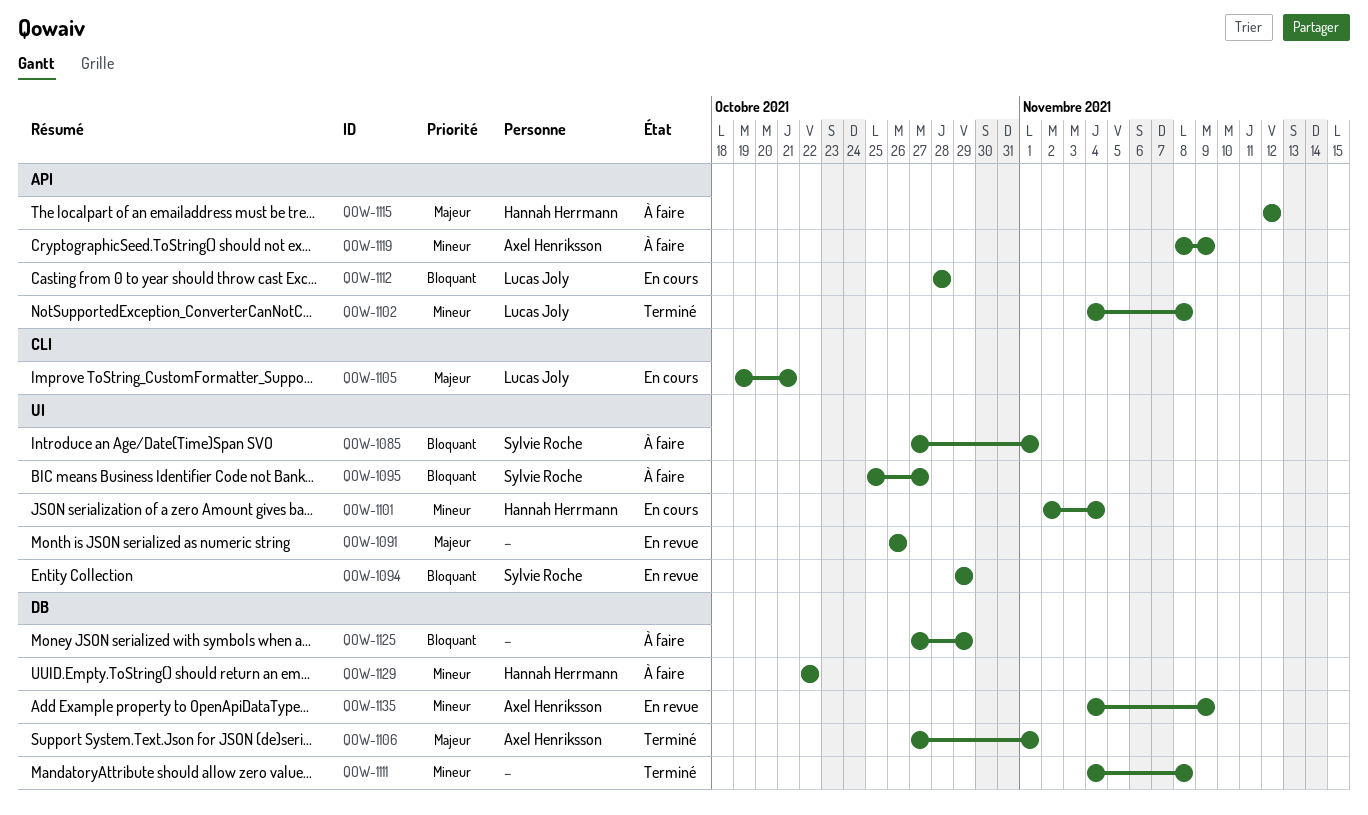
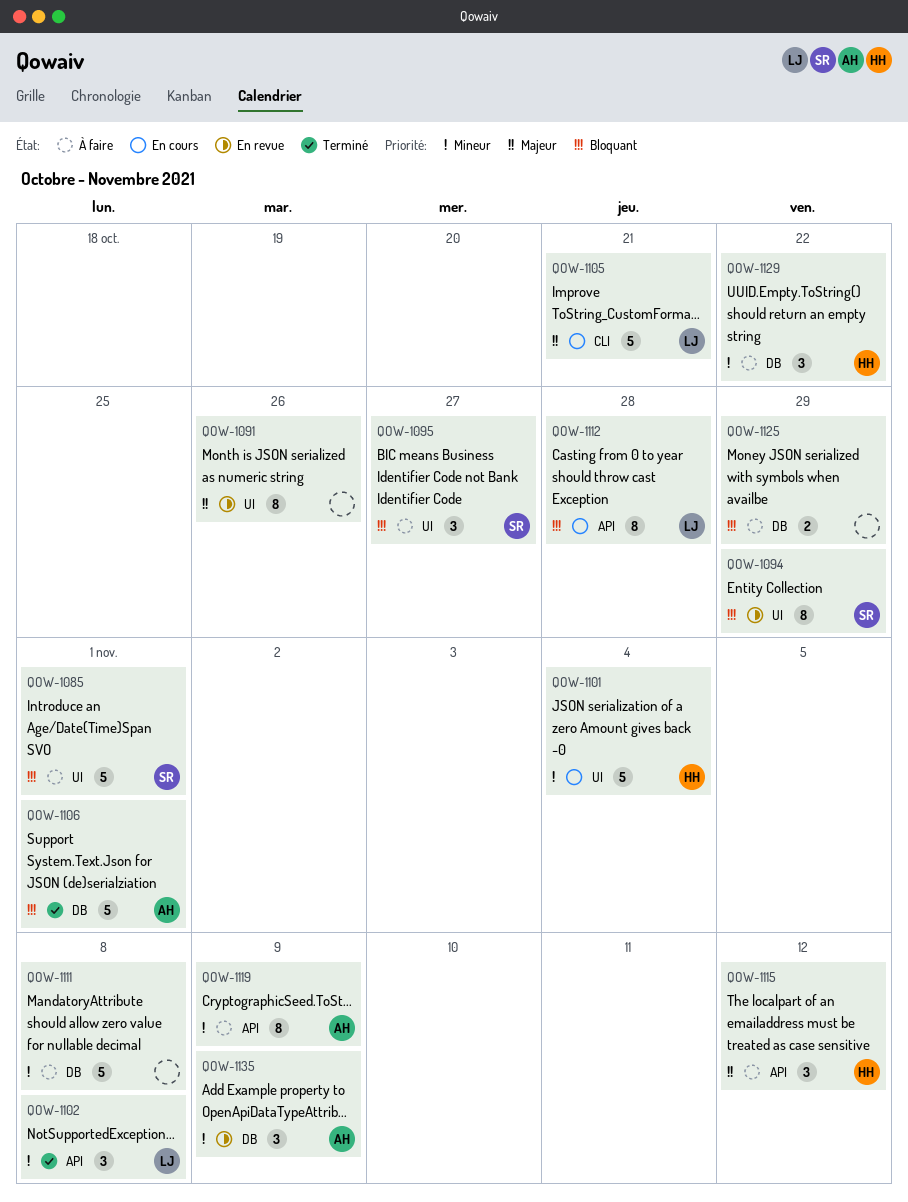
QOW-1106, priority: Majeur -> Bloquant
QOW-1111, status: Terminé -> À faire

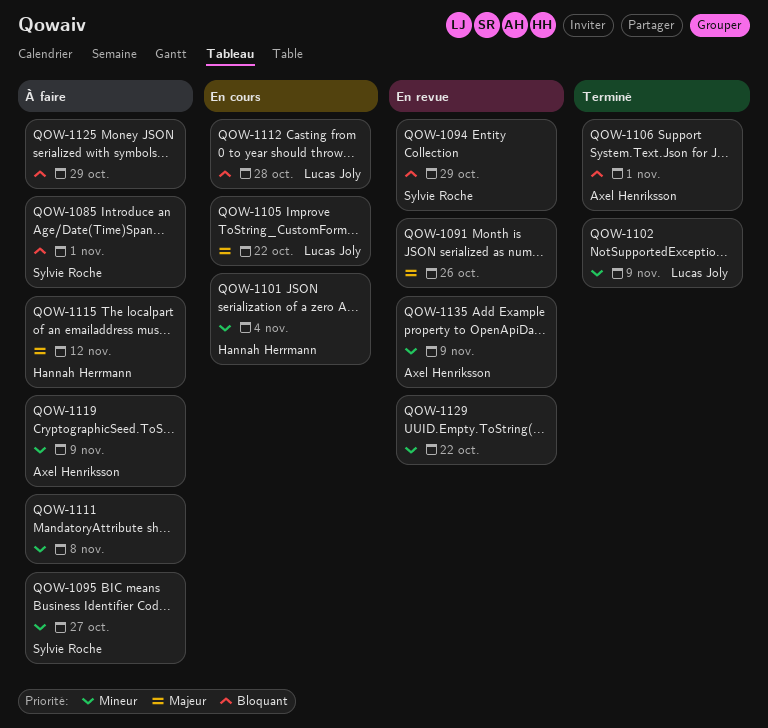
QOW-1095, priority: Bloquant -> Mineur
QOW-1102, due: Nov 8 -> Nov 9
QOW-1105, due: Oct 21 -> Oct 22
QOW-1129, status: À faire -> En revue
QOW-1129, owner: Hannah Herrmann -> none

